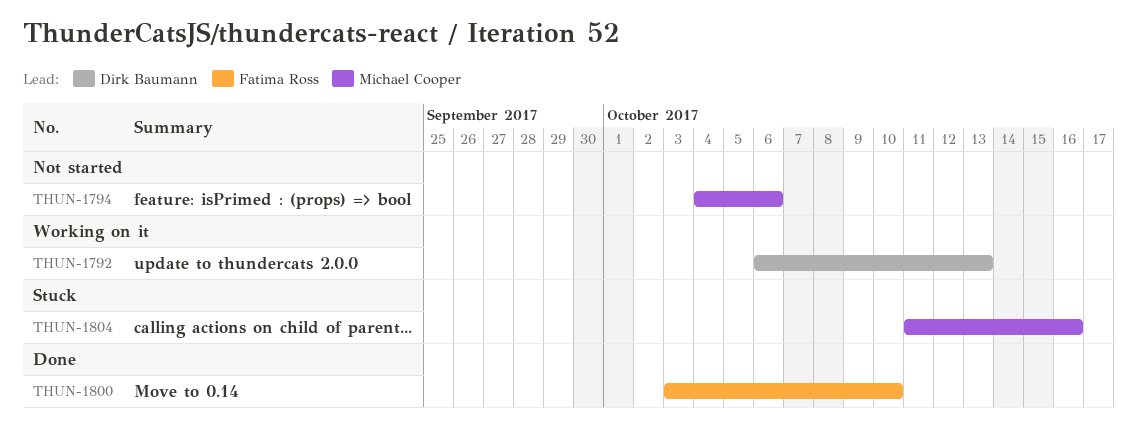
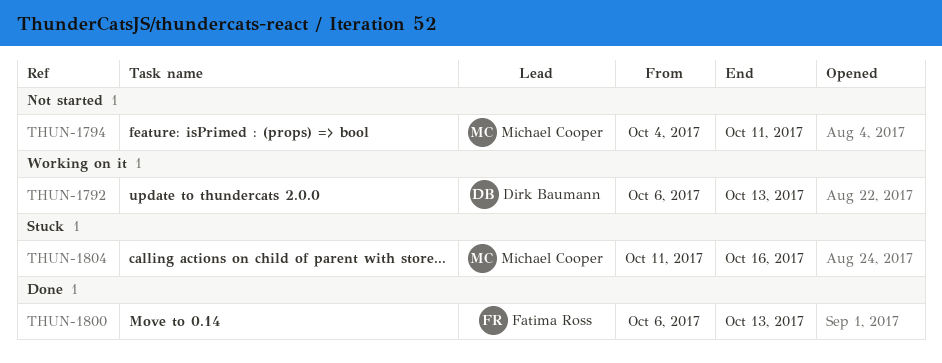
THUN-1794, due: Oct 6 -> Oct 11
THUN-1800, start: Oct 3 -> Oct 6
THUN-1800, due: Oct 10 -> Oct 13

